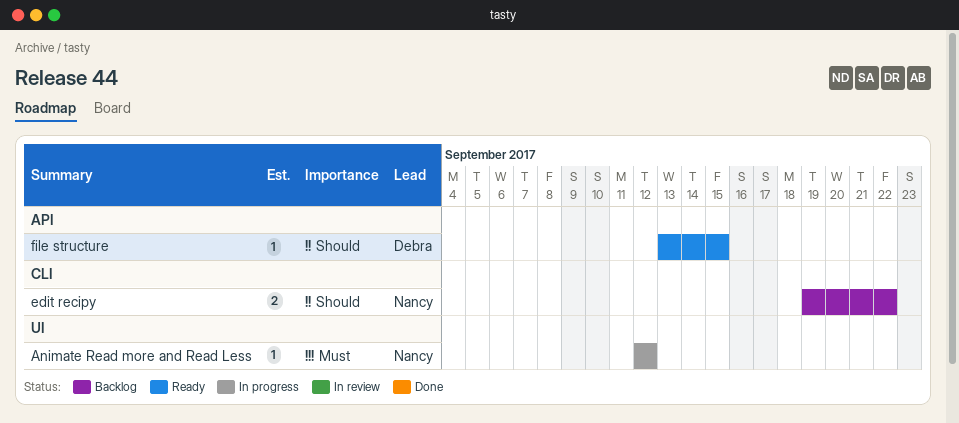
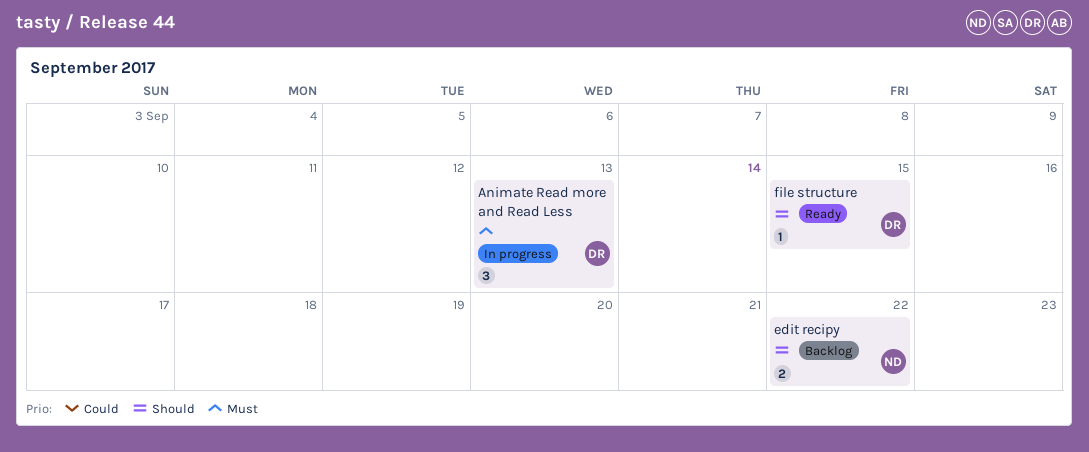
Animate Read more and Read Less, owner: Nancy -> Debra
Animate Read more and Read Less, estimate: 1 -> 3
Animate Read more and Read Less, due: Sep 12 -> Sep 13

